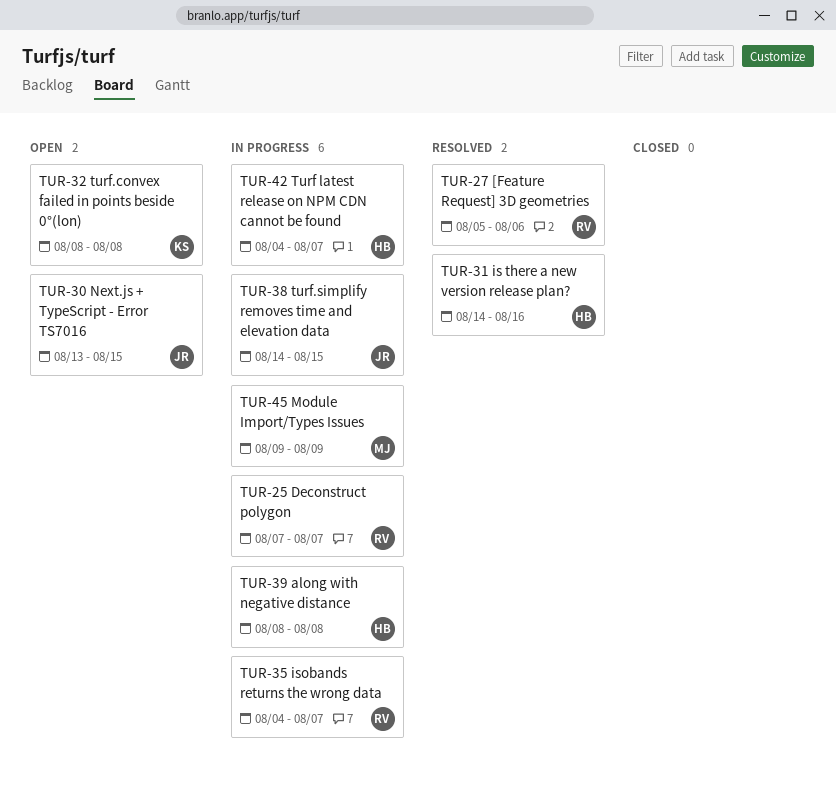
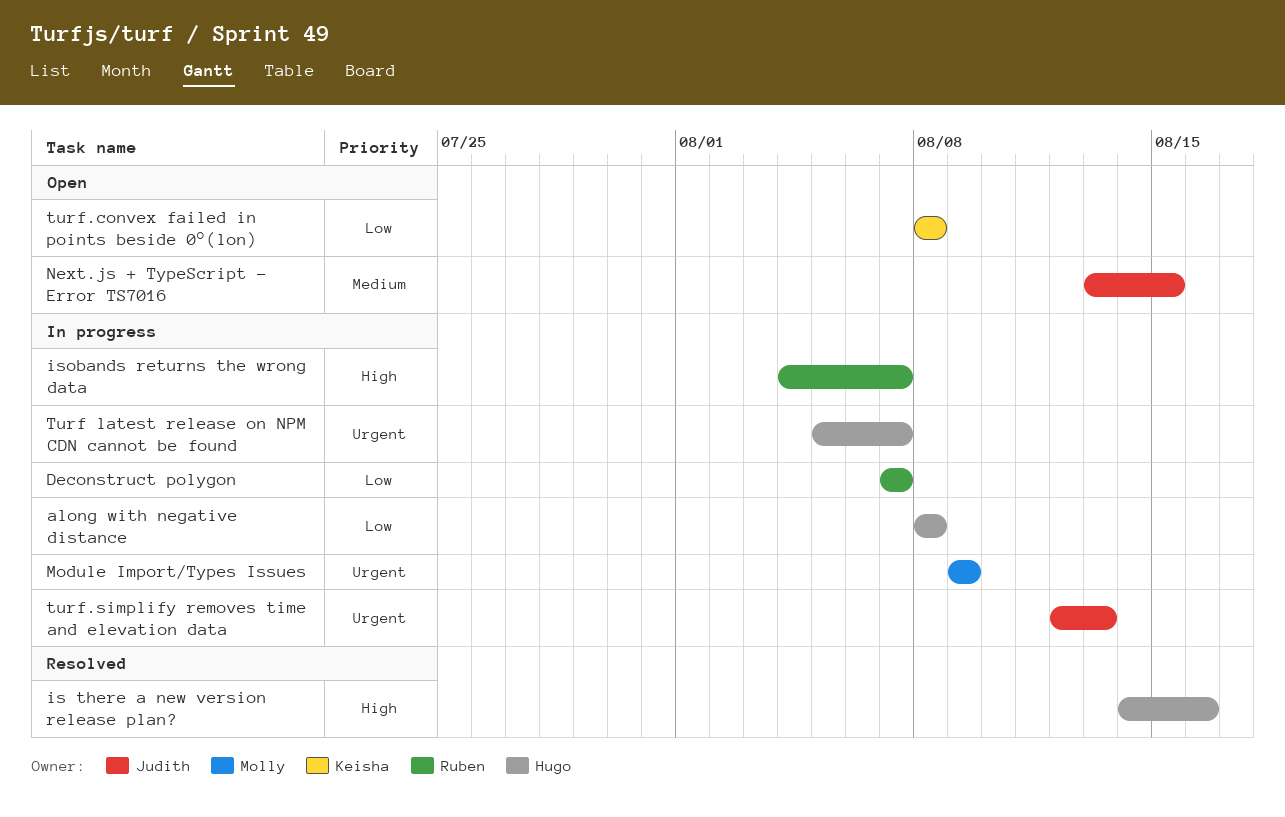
[Feature Request] 3D geometries: present -> none
Turf latest release on NPM CDN cannot be found, start: Aug 4 -> Aug 5
turf.simplify removes time and elevation data, start: Aug 14 -> Aug 12
turf.simplify removes time and elevation data, due: Aug 15 -> Aug 13

